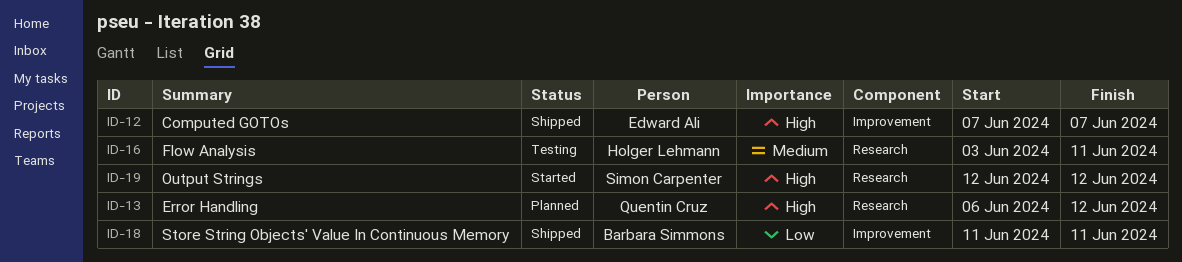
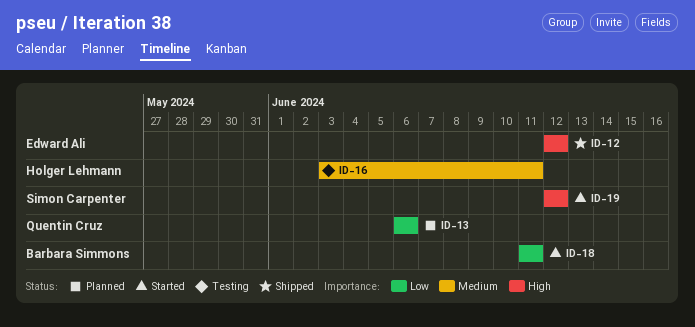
ID-12, start: Jun 7 -> Jun 12
ID-12, due: Jun 7 -> Jun 12
ID-13, priority: High -> Low
ID-13, due: Jun 12 -> Jun 6
ID-18, status: Shipped -> Started

